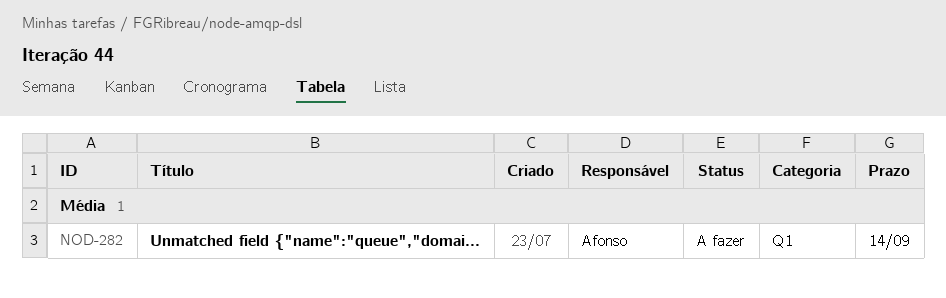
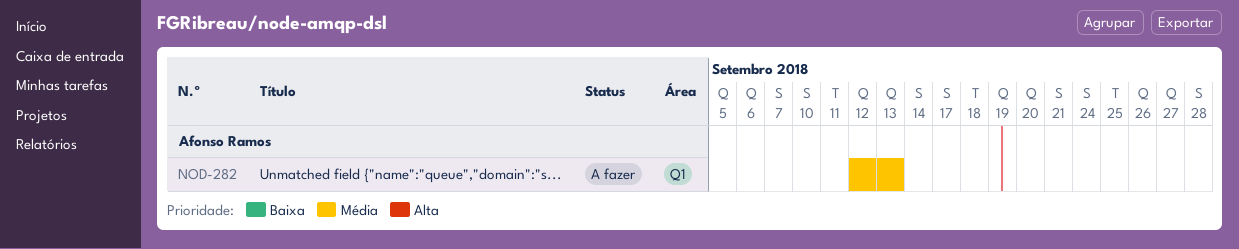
NOD-282, due: Sep 14 -> Sep 13

